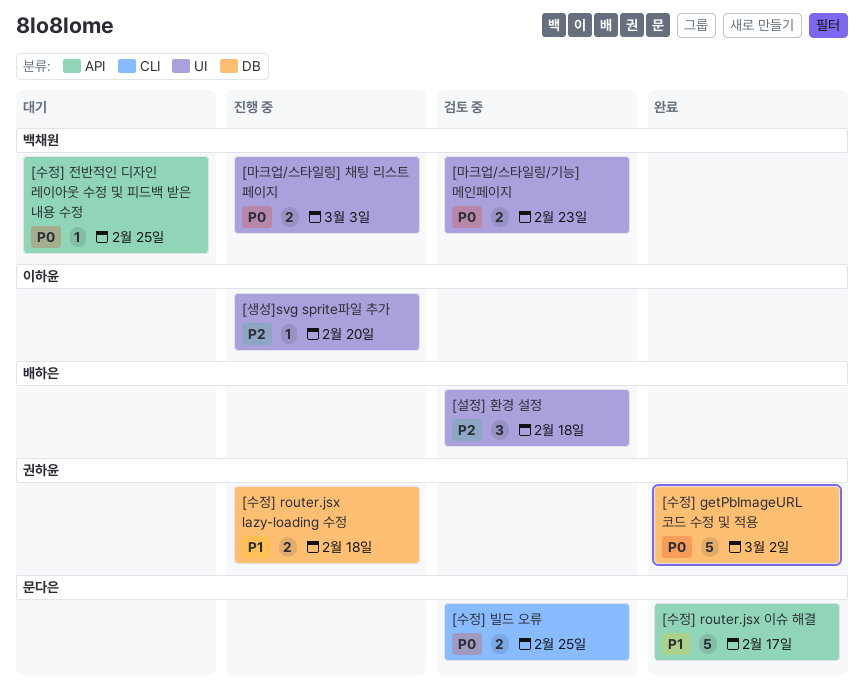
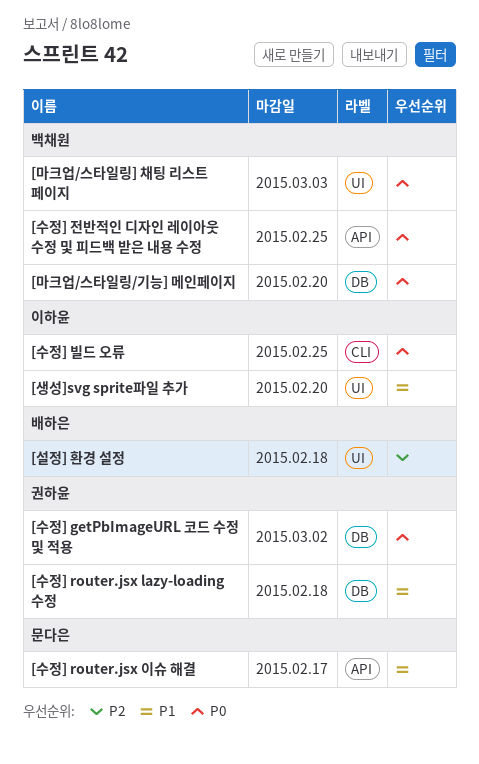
[마크업/스타일링/기능] 메인페이지, label: UI -> DB
[마크업/스타일링/기능] 메인페이지, due: Feb 23 -> Feb 20
[생성]svg sprite파일 추가, priority: P2 -> P1
[수정] 빌드 오류, owner: 문다은 -> 이하윤

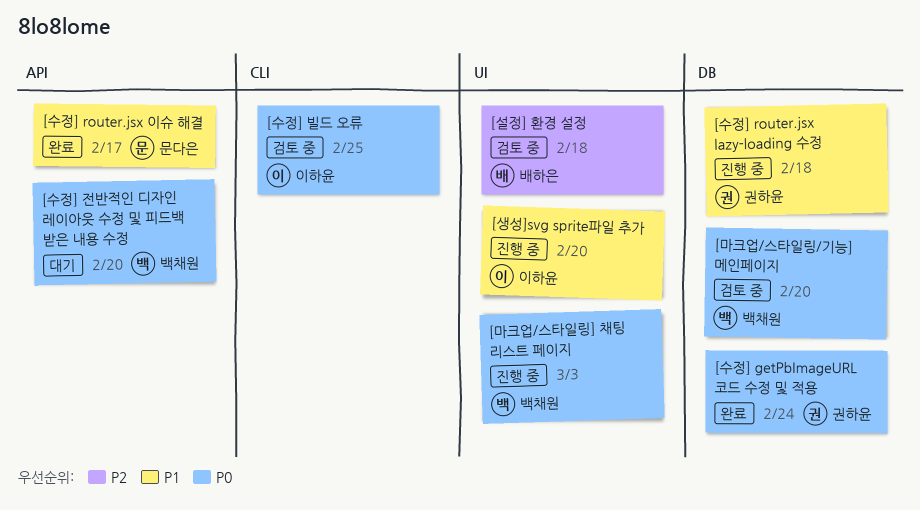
[수정] getPbImageURL 코드 수정 및 적용, due: Mar 2 -> Feb 24
[수정] 전반적인 디자인 레이아웃 수정 및 피드백 받은 내용 수정, due: Feb 25 -> Feb 20

